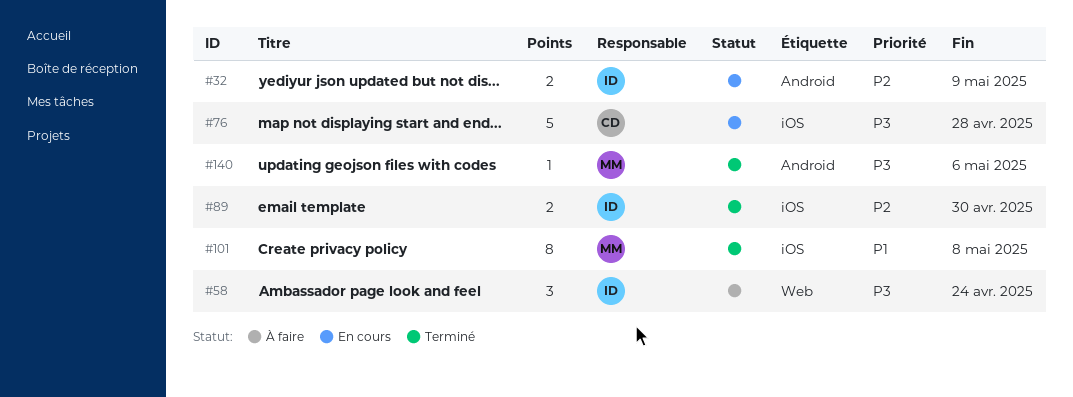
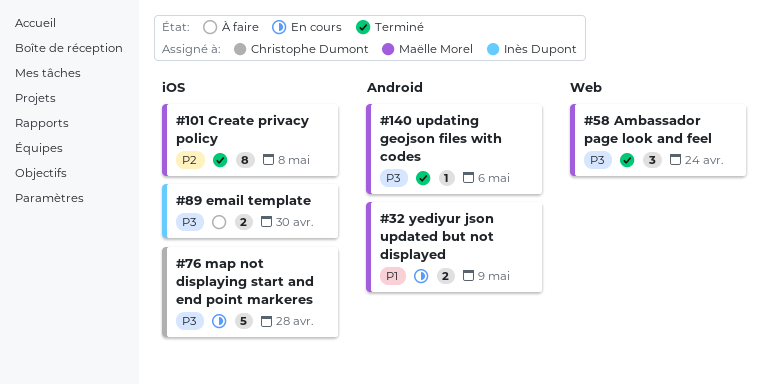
#32, owner: Inès Dupont -> Maëlle Morel
#32, priority: P2 -> P1
#58, status: À faire -> Terminé
#58, owner: Inès Dupont -> Maëlle Morel
#89, status: Terminé -> À faire
#89, priority: P2 -> P3
#101, priority: P1 -> P2

